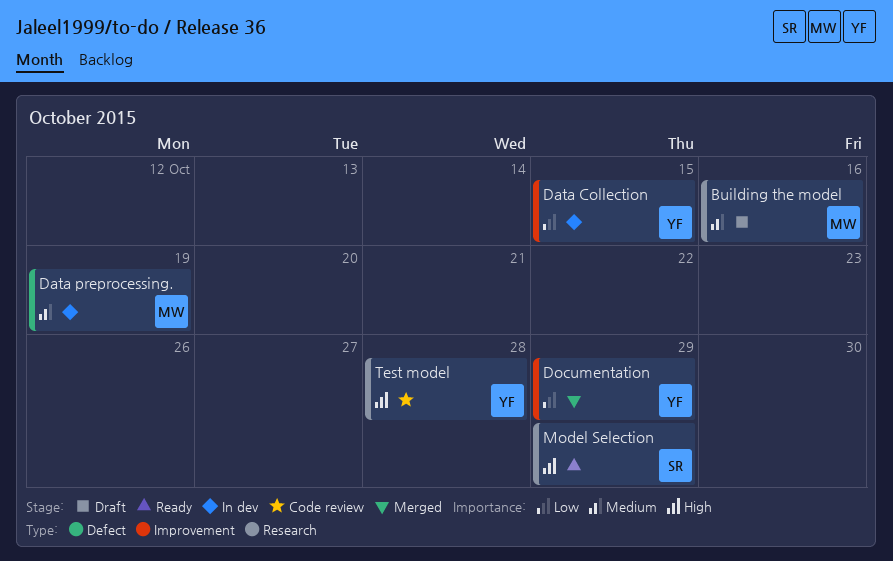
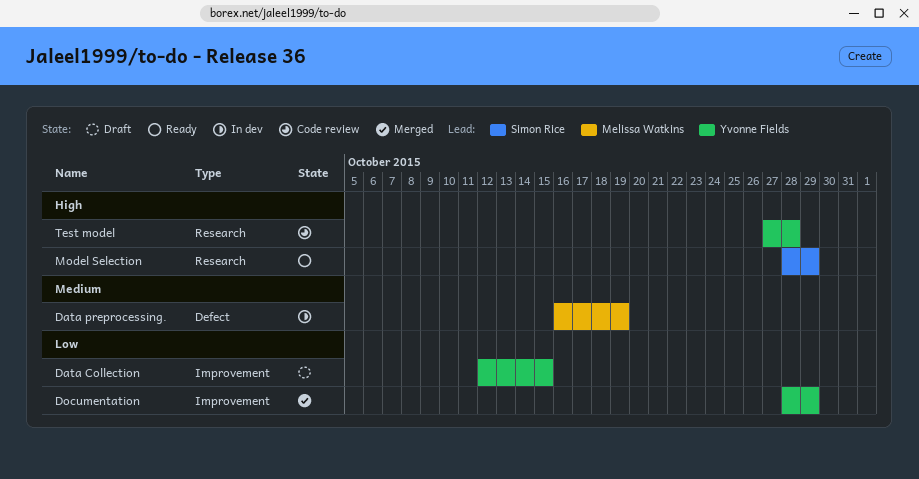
Building the model: present -> none
Data Collection, status: In dev -> Draft

